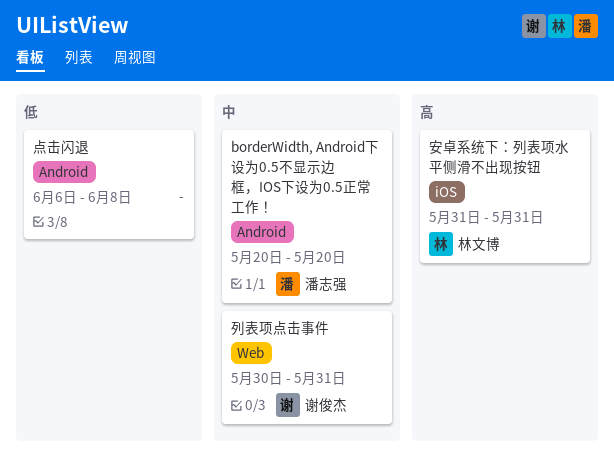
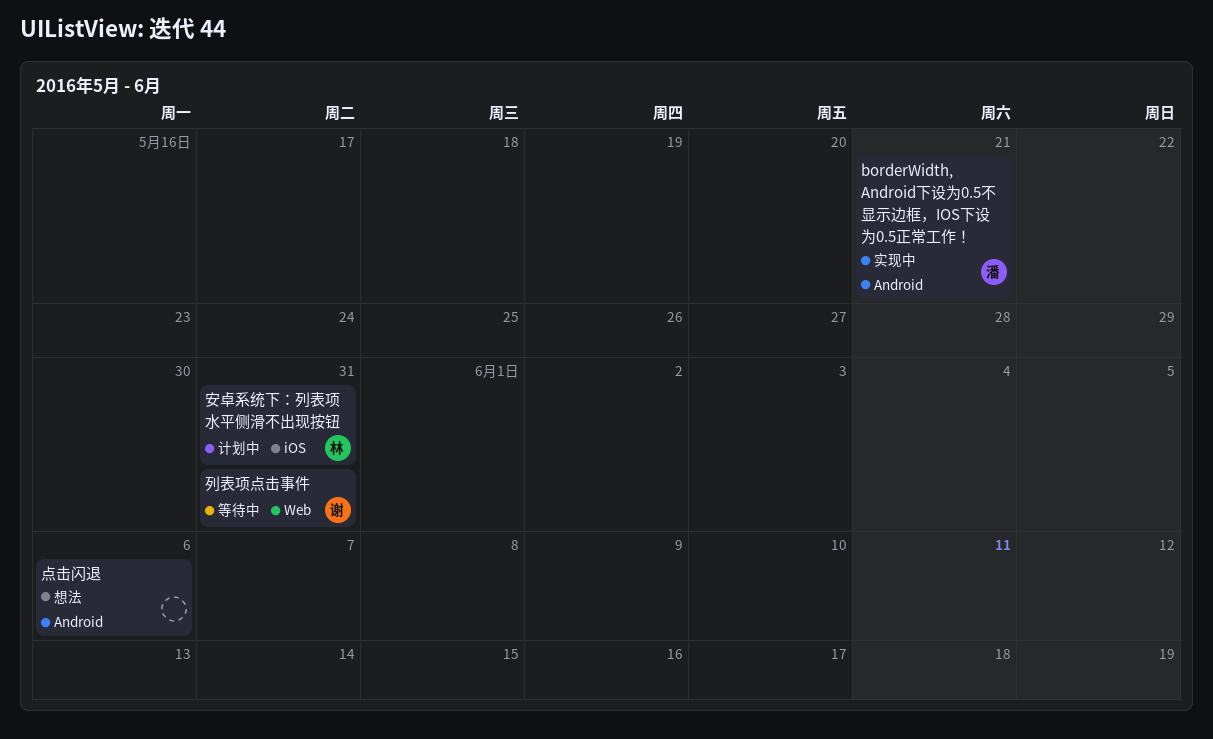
borderWidth, Android下设为0.5不显示边框，IOS下设为0.5正常工作！, due: May 20 -> May 21
点击闪退, due: Jun 8 -> Jun 6

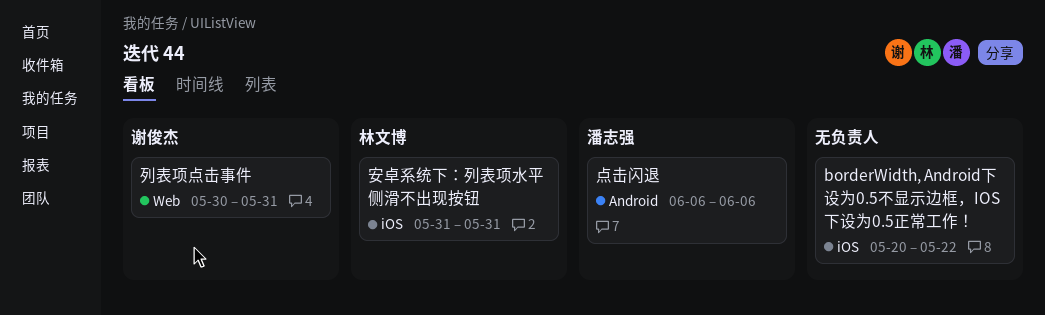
borderWidth, Android下设为0.5不显示边框，IOS下设为0.5正常工作！, owner: 潘志强 -> none
borderWidth, Android下设为0.5不显示边框，IOS下设为0.5正常工作！, label: Android -> iOS
borderWidth, Android下设为0.5不显示边框，IOS下设为0.5正常工作！, due: May 21 -> May 22
点击闪退, owner: none -> 潘志强

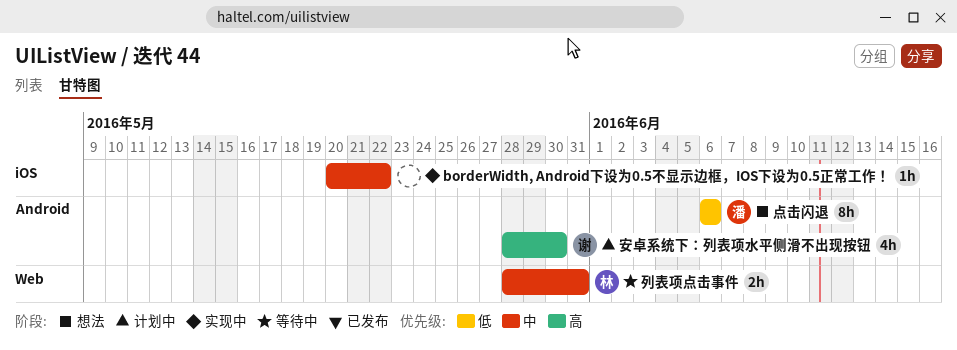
列表项点击事件, owner: 谢俊杰 -> 林文博
列表项点击事件, start: May 30 -> May 28
安卓系统下：列表项水平侧滑不出现按钮, owner: 林文博 -> 谢俊杰
安卓系统下：列表项水平侧滑不出现按钮, label: iOS -> Android
安卓系统下：列表项水平侧滑不出现按钮, start: May 31 -> May 28
安卓系统下：列表项水平侧滑不出现按钮, due: May 31 -> May 30

